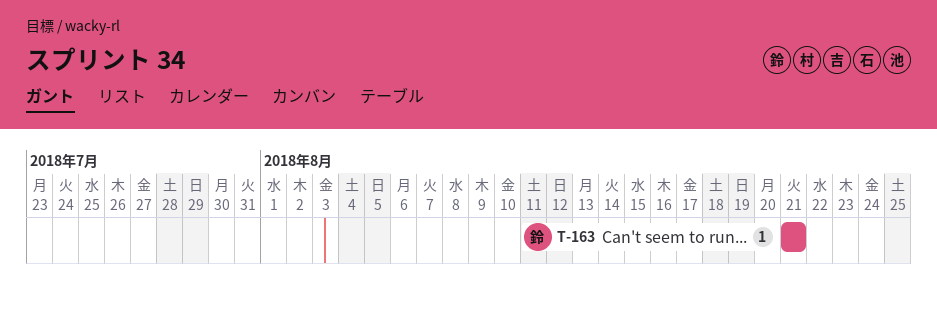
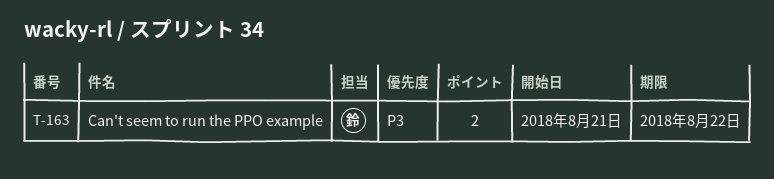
T-163, estimate: 1 -> 2
T-163, due: Aug 21 -> Aug 22

